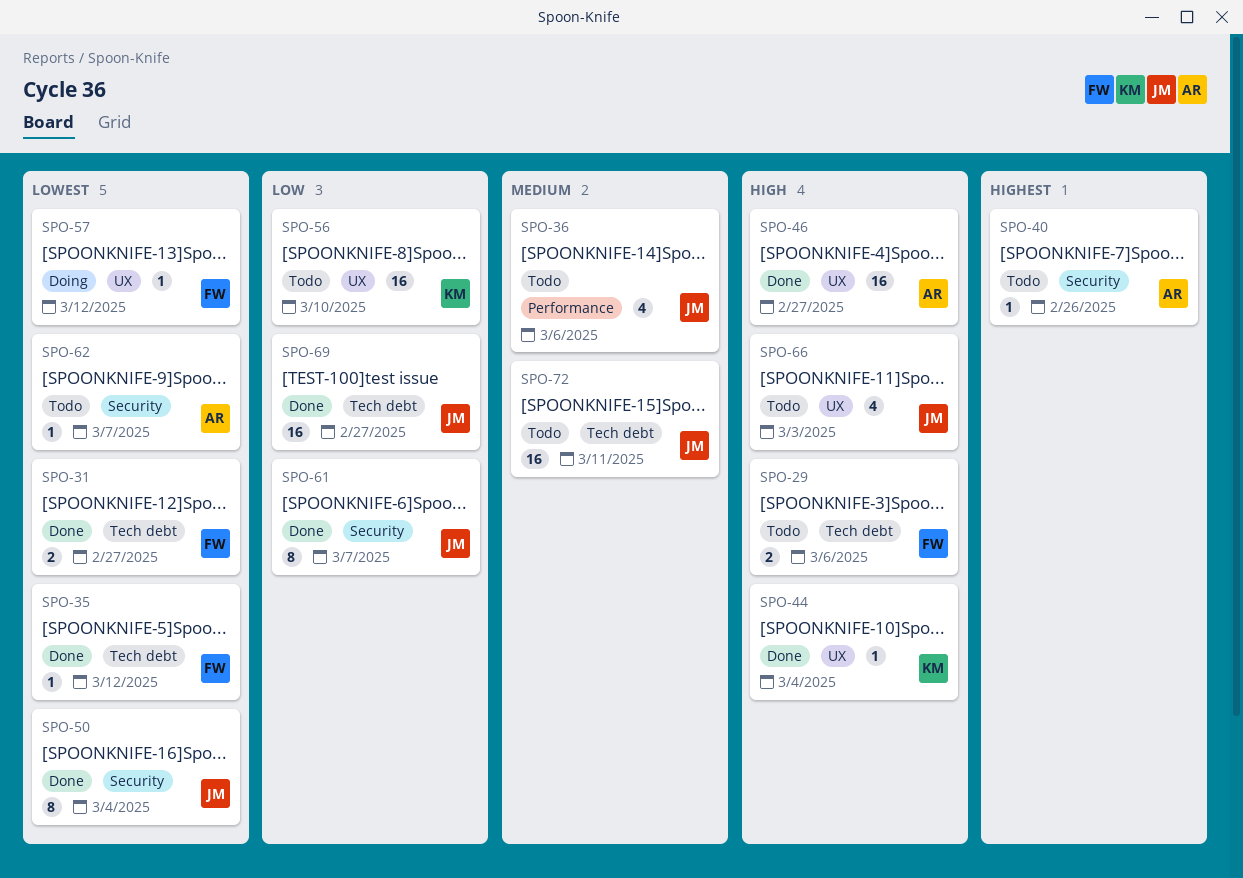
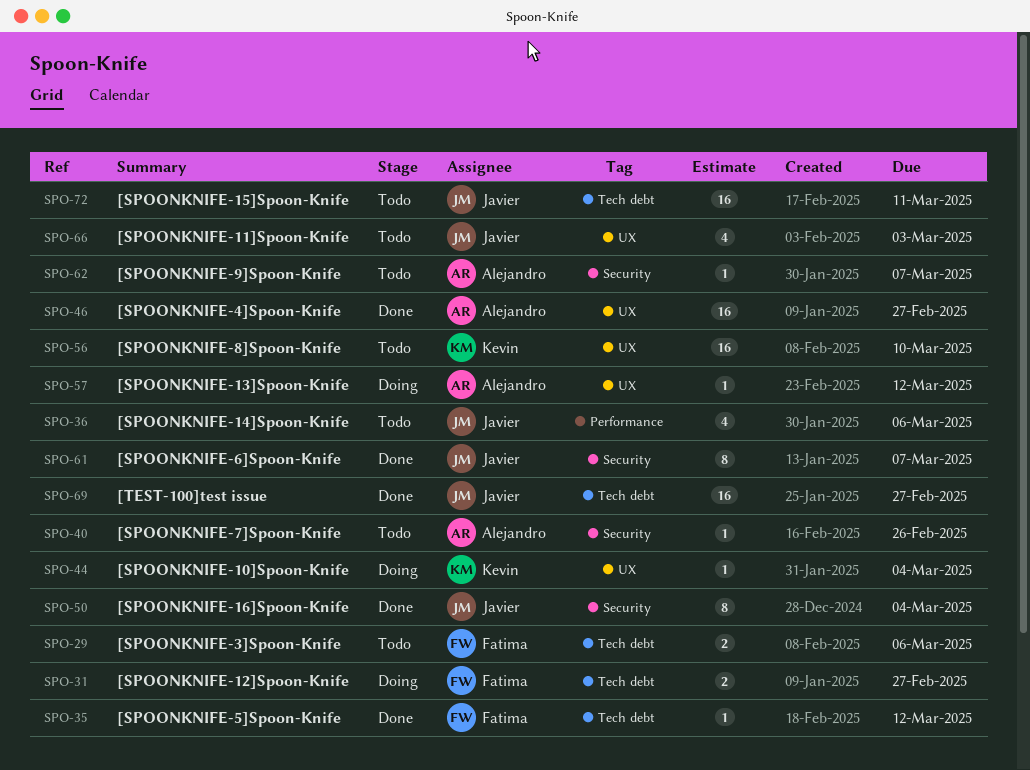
SPO-31, status: Done -> Doing
SPO-44, status: Done -> Doing
SPO-57, owner: Fatima -> Alejandro

